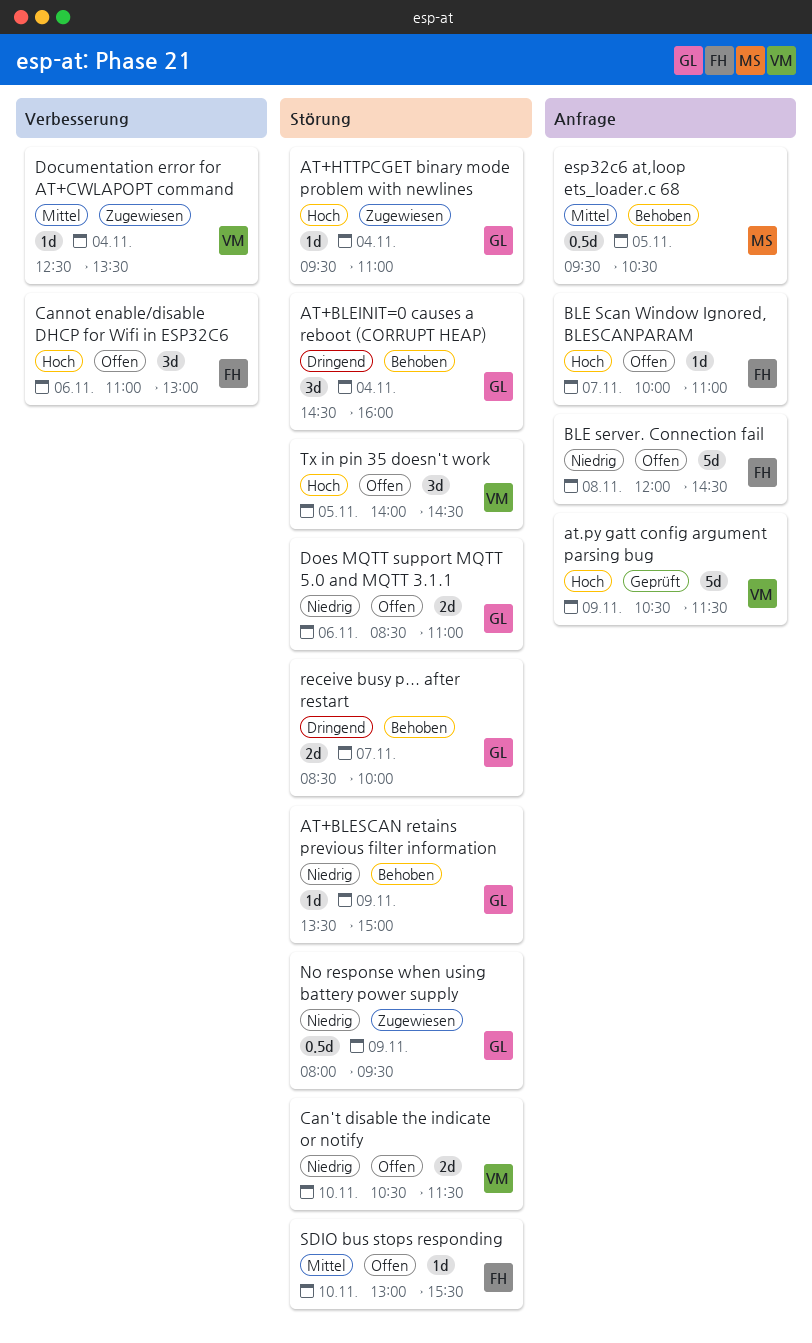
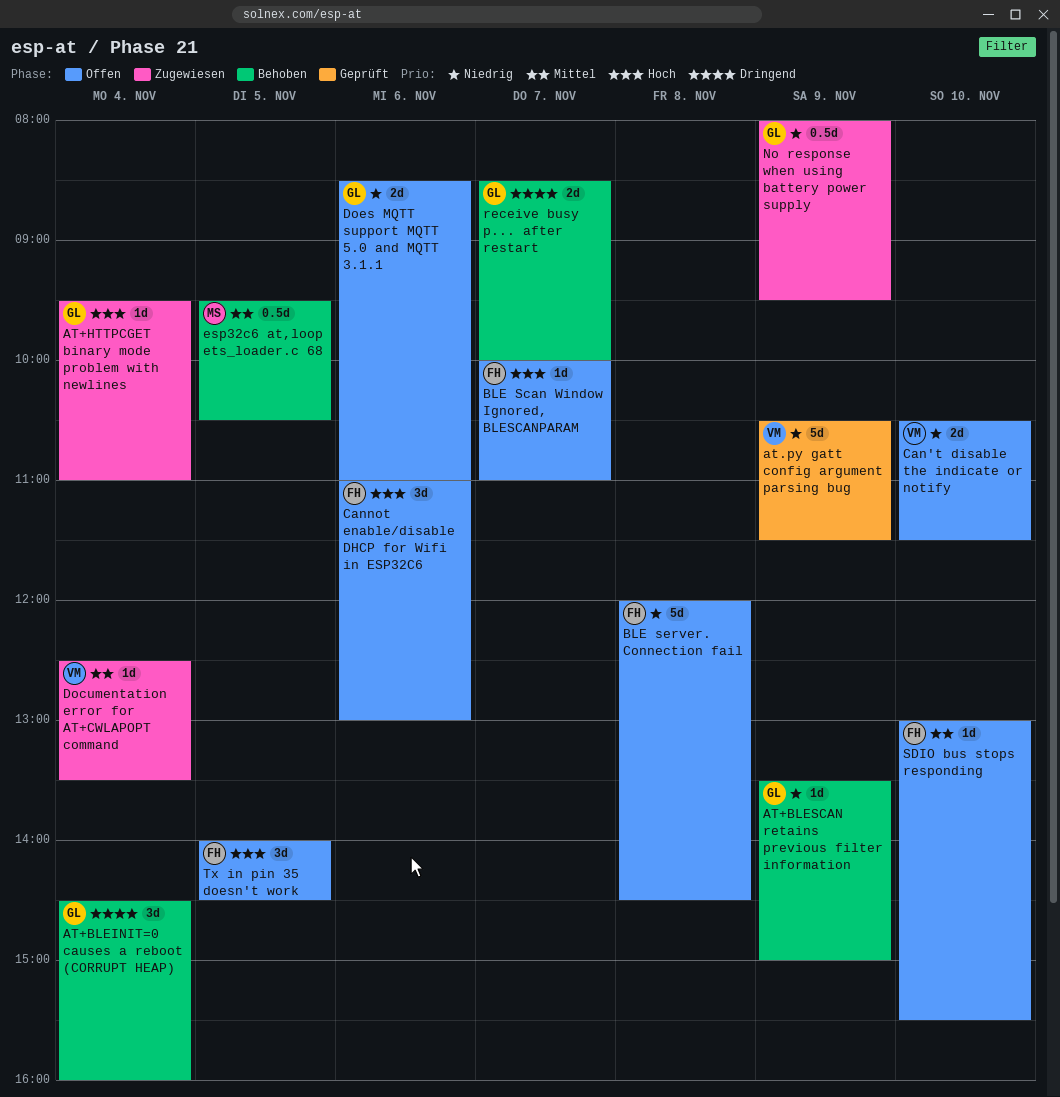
at.py gatt config argument parsing bug, priority: Hoch -> Niedrig
Tx in pin 35 doesn't work, owner: VM -> FH

